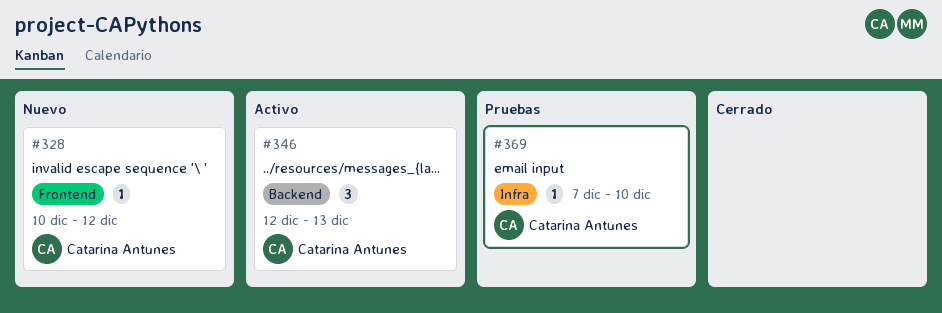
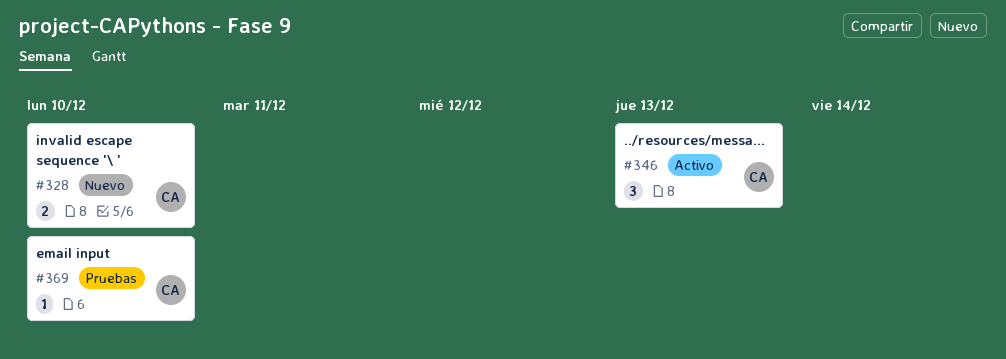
#328, estimate: 1 -> 2
#328, due: Dec 12 -> Dec 10

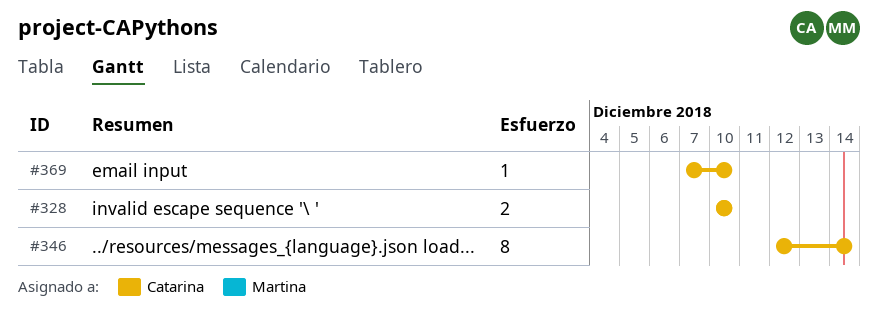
#346, estimate: 3 -> 8
#346, due: Dec 13 -> Dec 14

